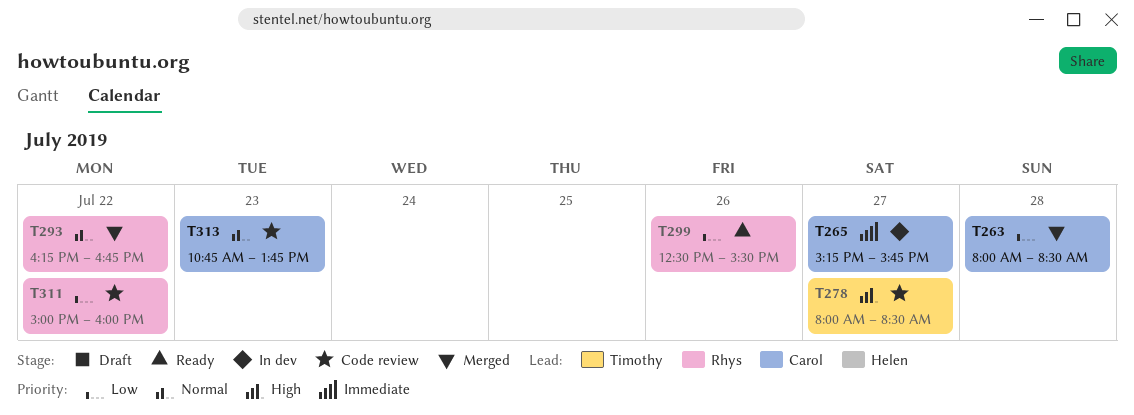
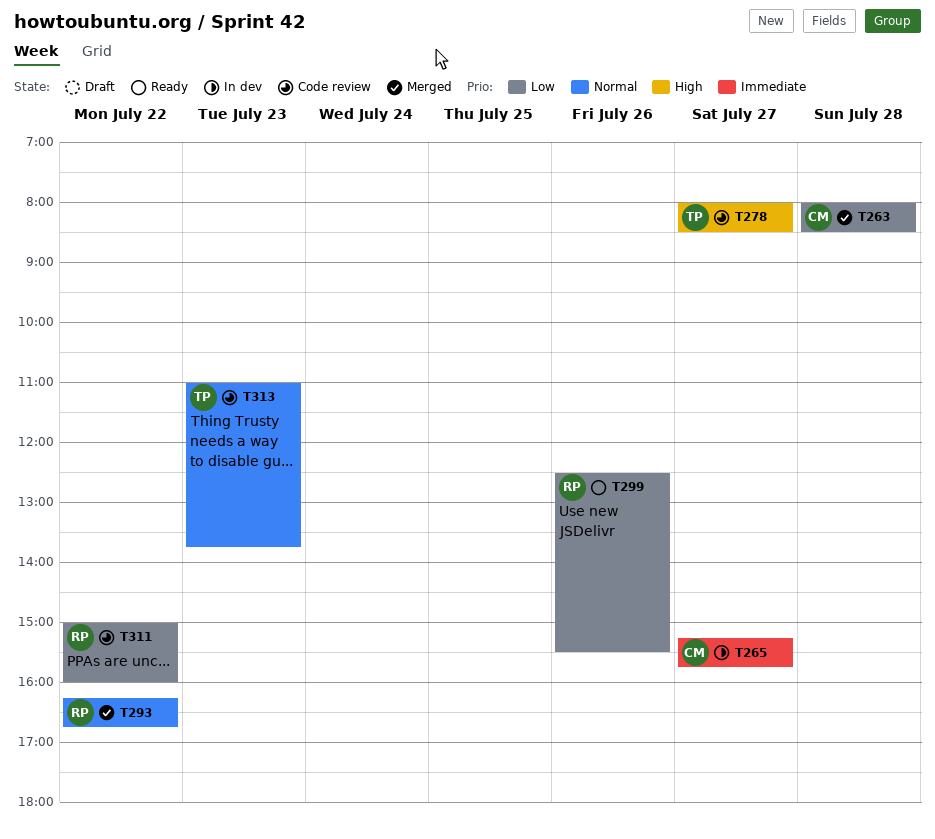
T313, owner: Carol -> Timothy
T313, begins: 10:45 -> 11:00

